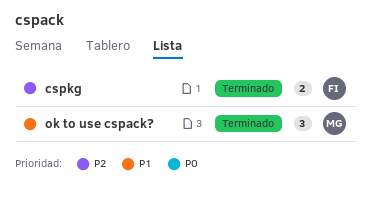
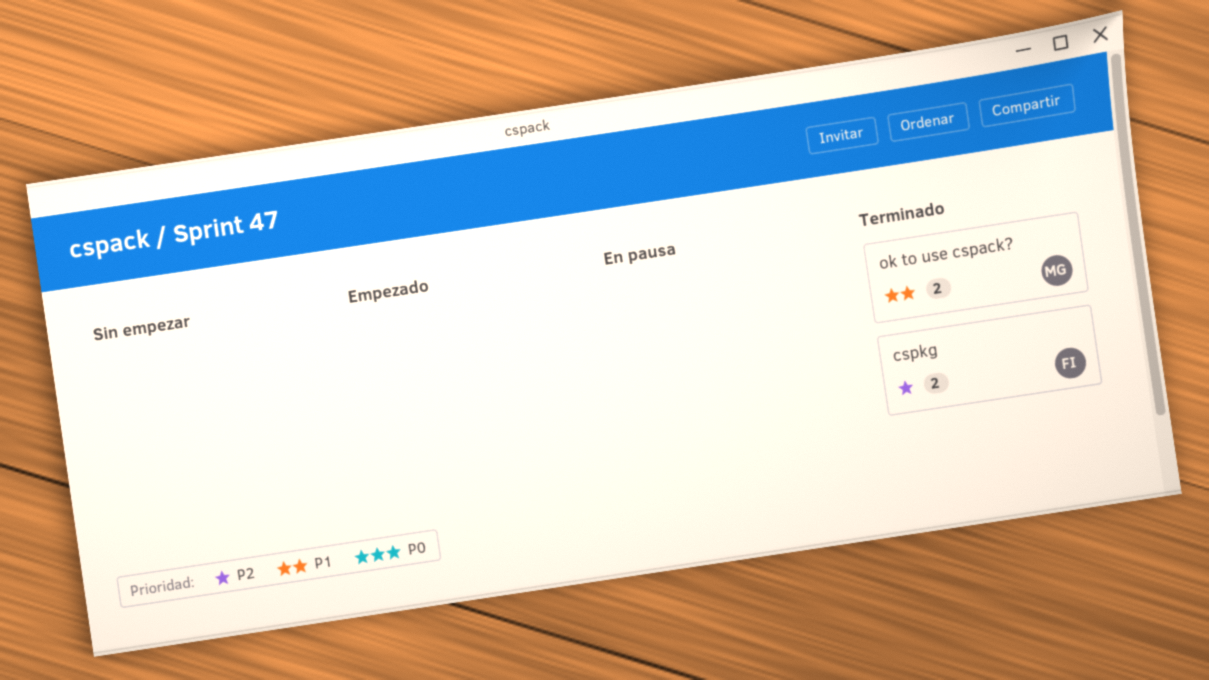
ok to use cspack?, estimate: 3 -> 2

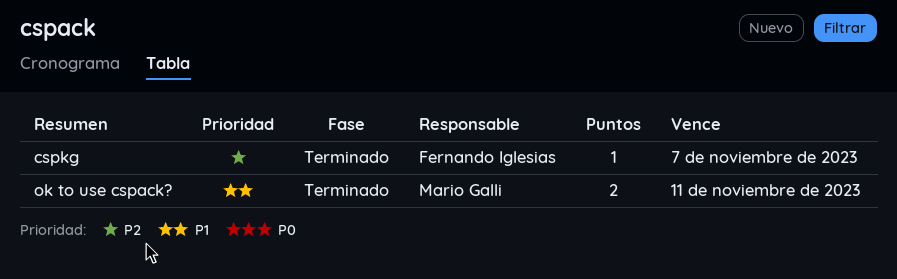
cspkg, estimate: 2 -> 1

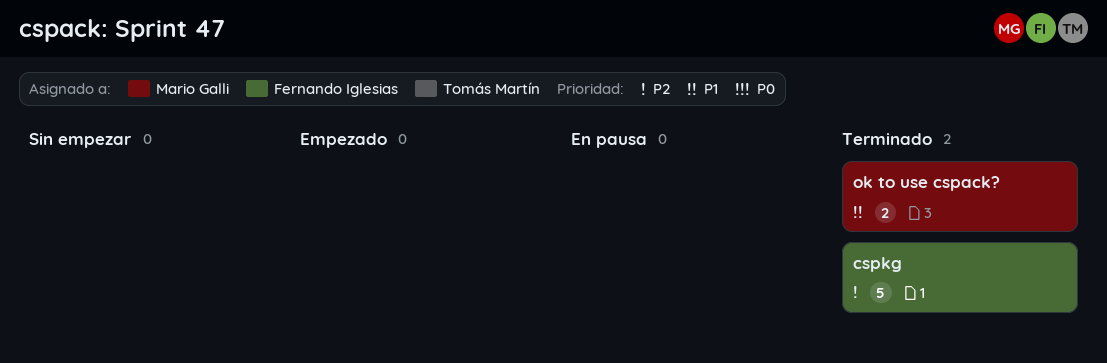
cspkg, estimate: 1 -> 5

